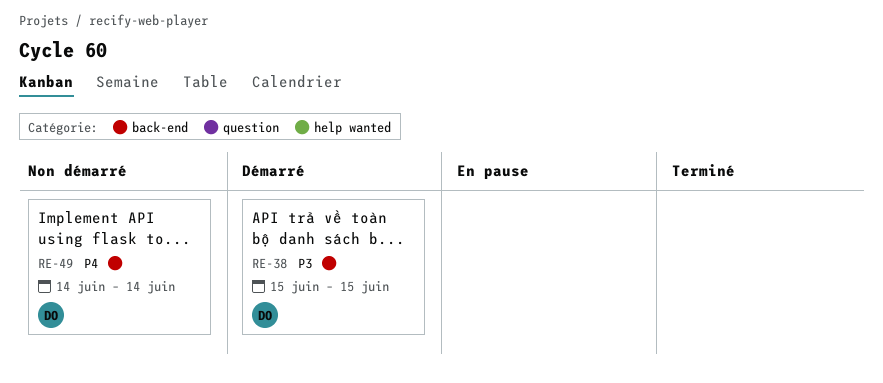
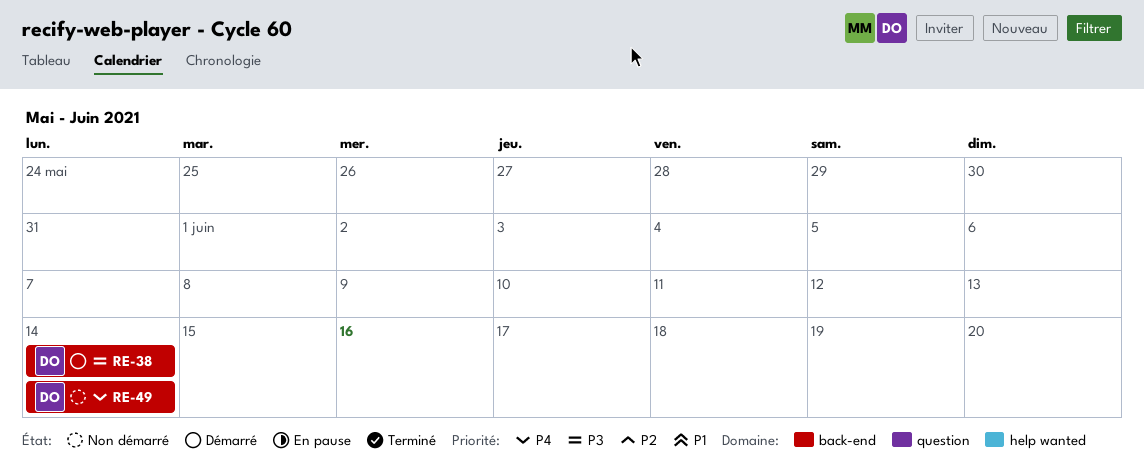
RE-38, start: Jun 15 -> Jun 14
RE-38, due: Jun 15 -> Jun 14

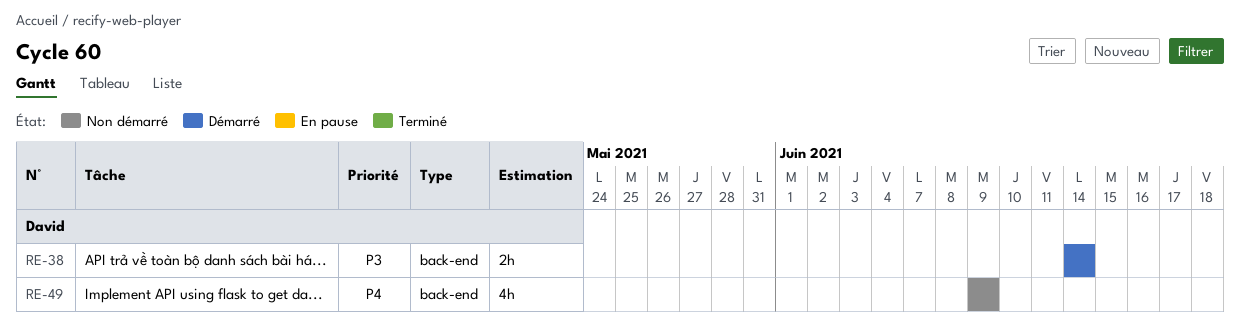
RE-49, start: Jun 14 -> Jun 9
RE-49, due: Jun 14 -> Jun 9

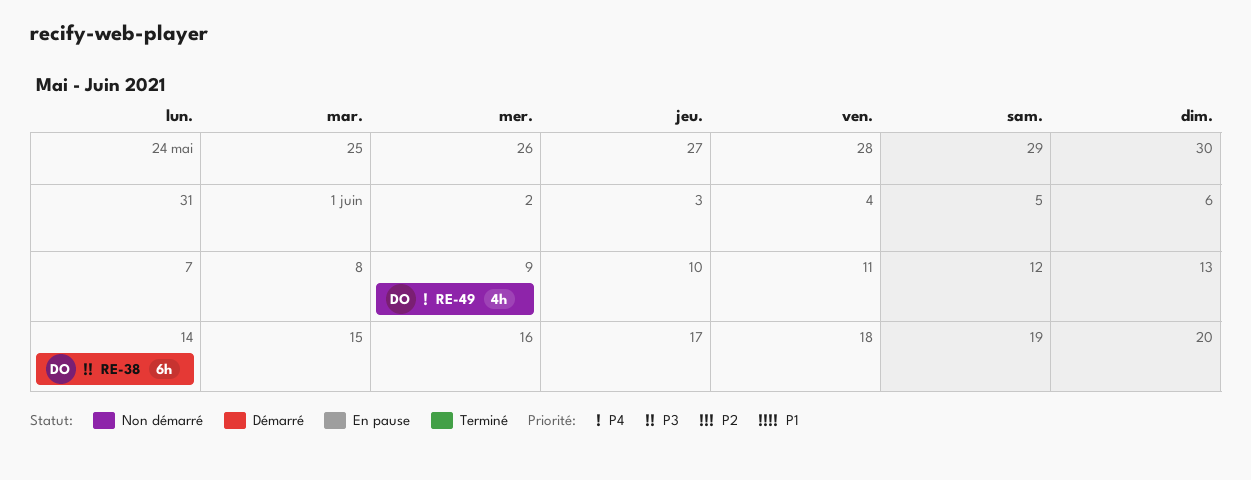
RE-38, estimate: 2h -> 6h

